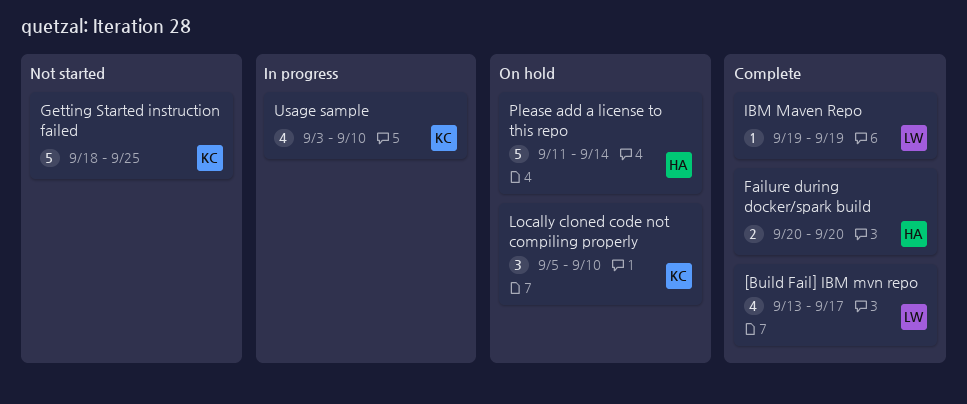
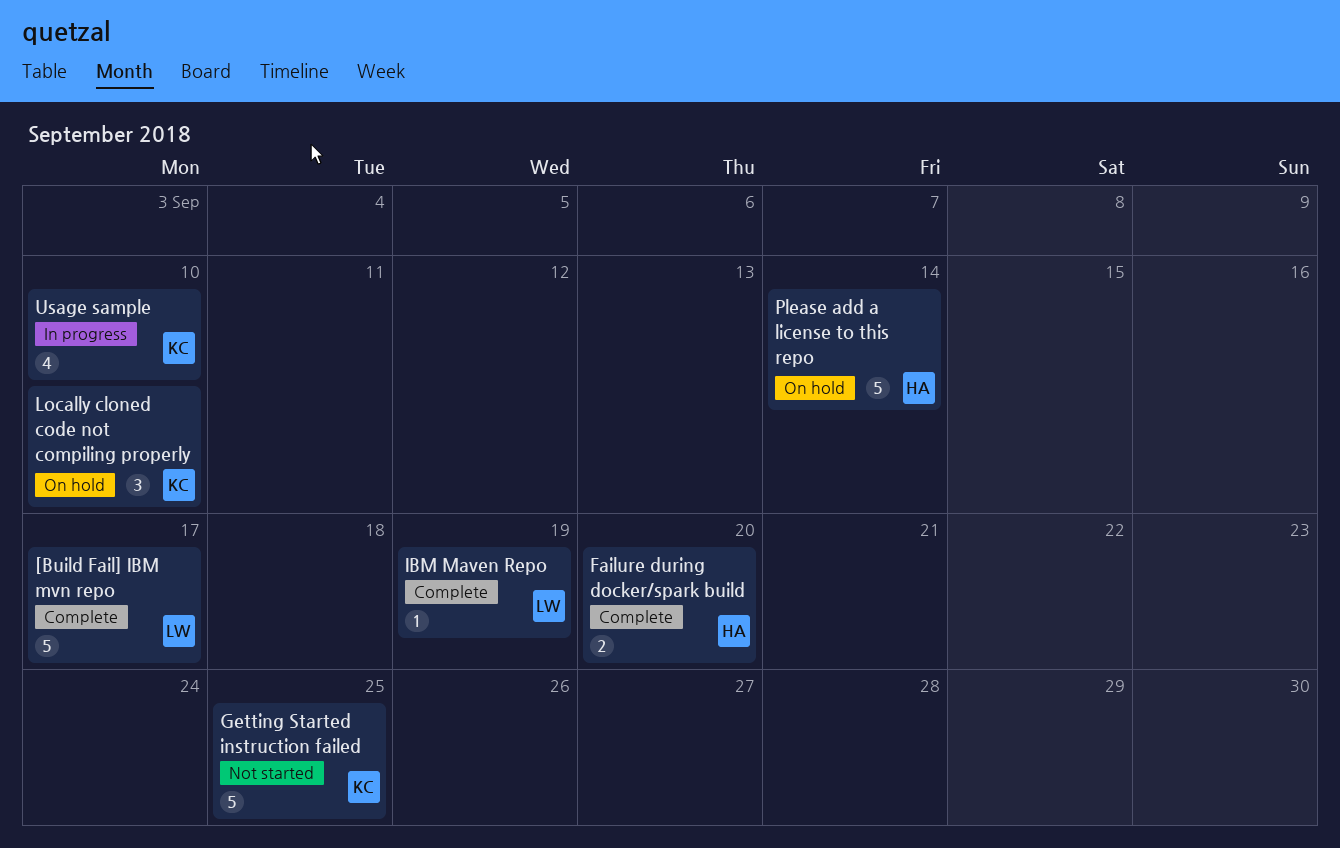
[Build Fail] IBM mvn repo, estimate: 4 -> 5

